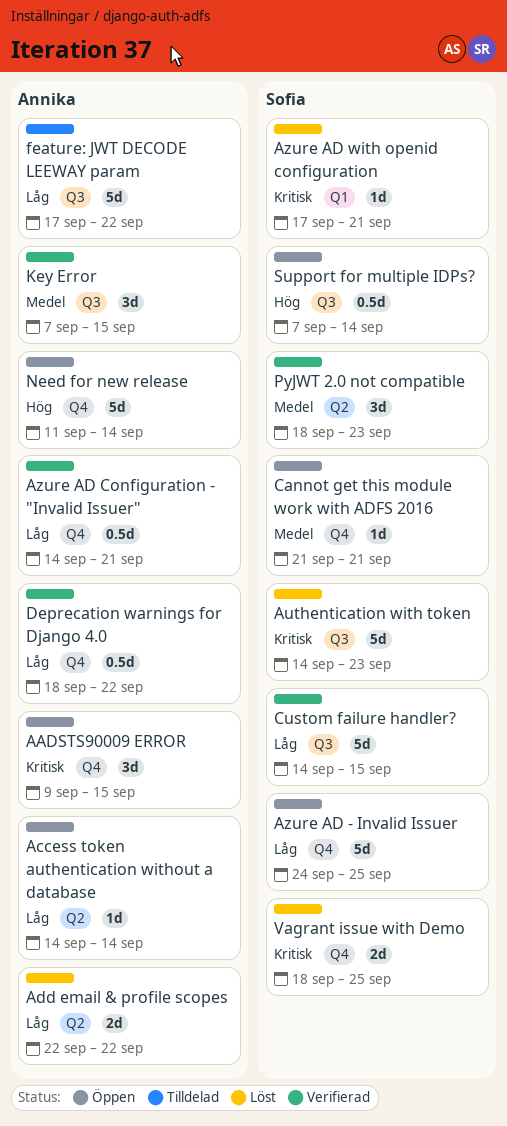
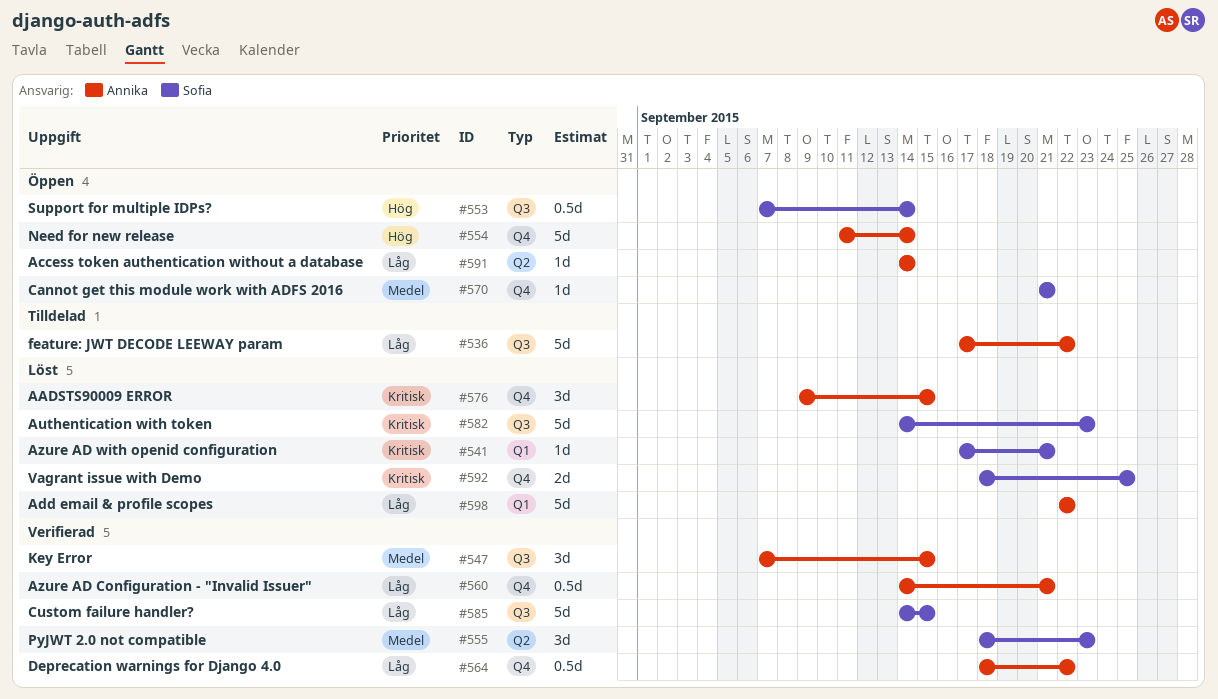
AADSTS90009 ERROR, status: Öppen -> Löst
Add email & profile scopes, label: Q2 -> Q1
Add email & profile scopes, estimate: 2d -> 5d
Azure AD - Invalid Issuer: present -> none

